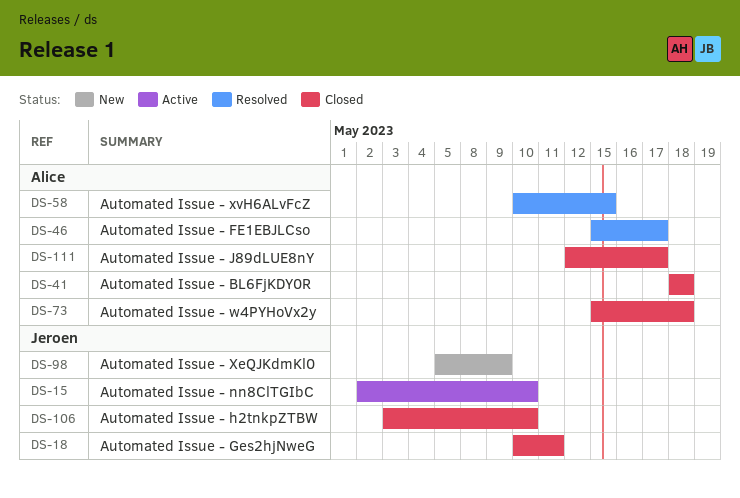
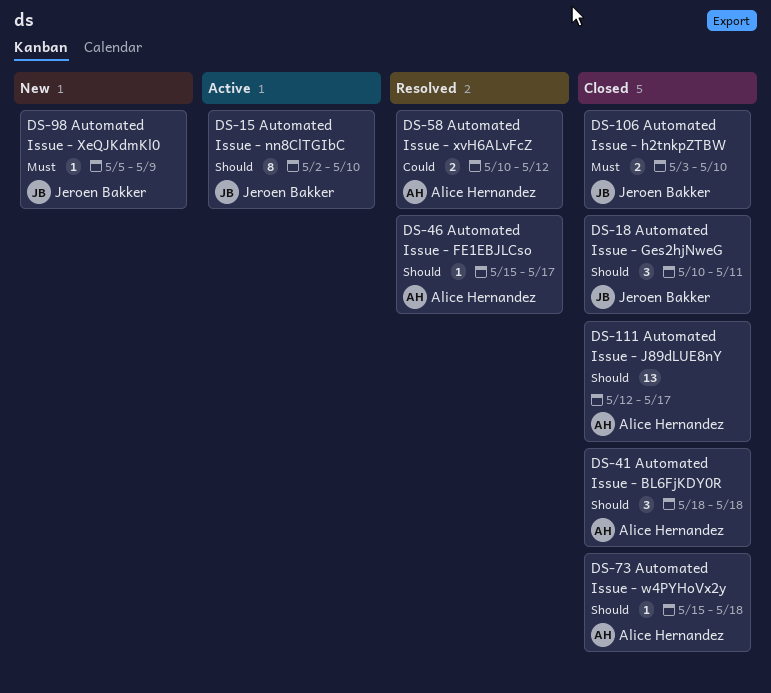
DS-58, due: May 15 -> May 12

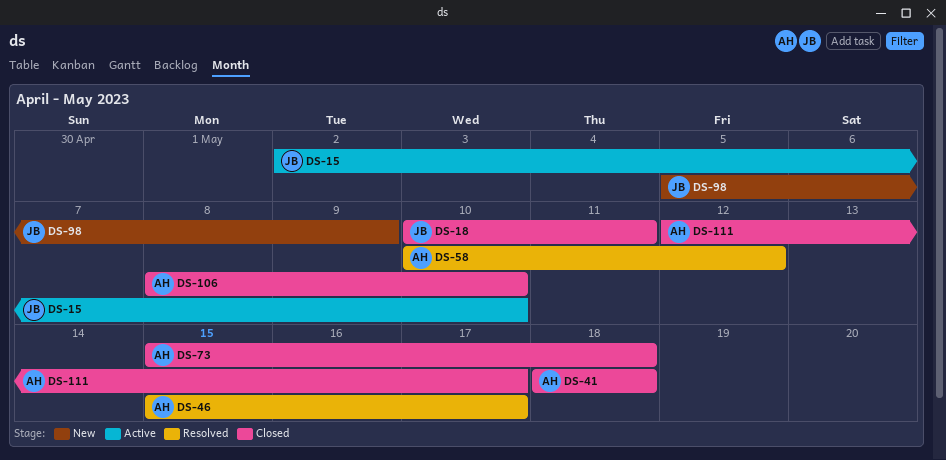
DS-106, owner: Jeroen Bakker -> Alice Hernandez
DS-106, start: May 3 -> May 8

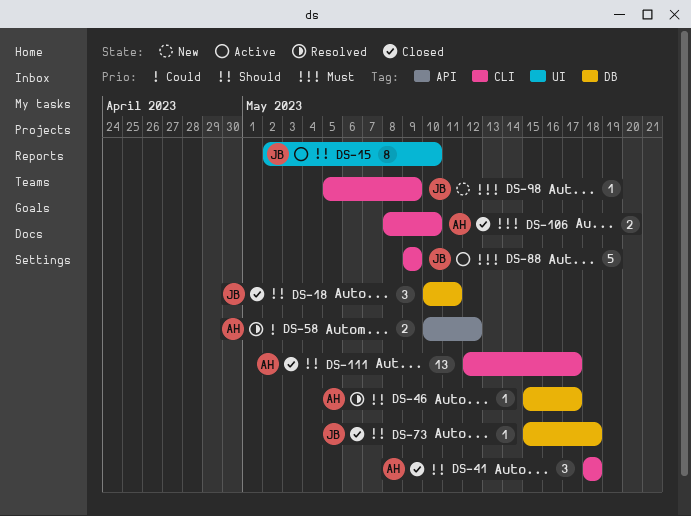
DS-73, owner: AH -> JB
DS-88: none -> present

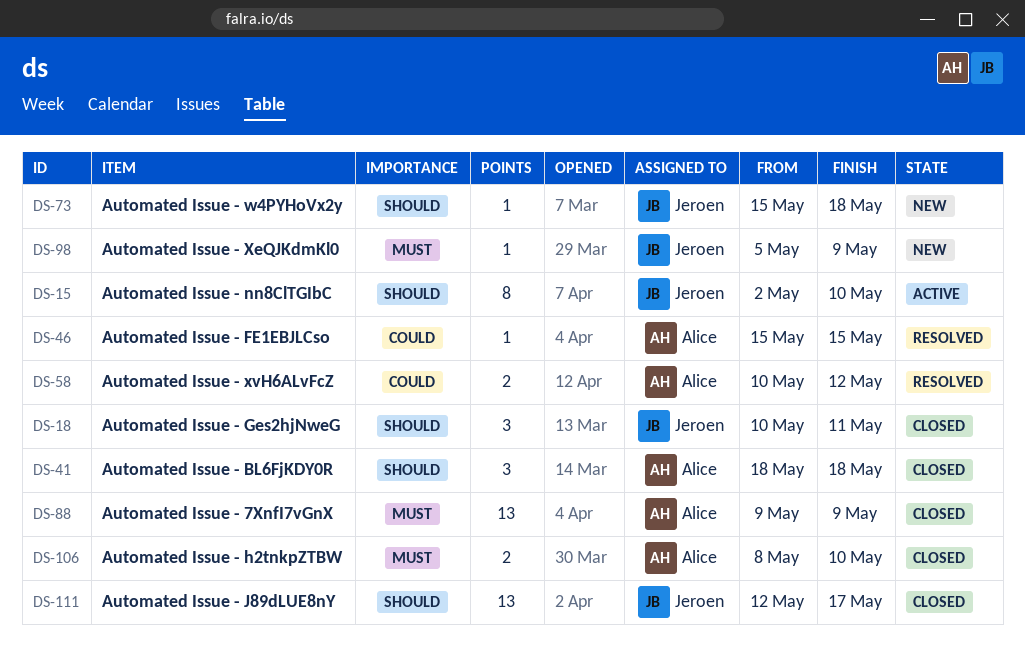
DS-46, priority: Should -> Could
DS-46, due: May 17 -> May 15
DS-73, status: Closed -> New
DS-88, status: Active -> Closed
DS-88, owner: Jeroen -> Alice
DS-88, estimate: 5 -> 13
DS-111, owner: Alice -> Jeroen

